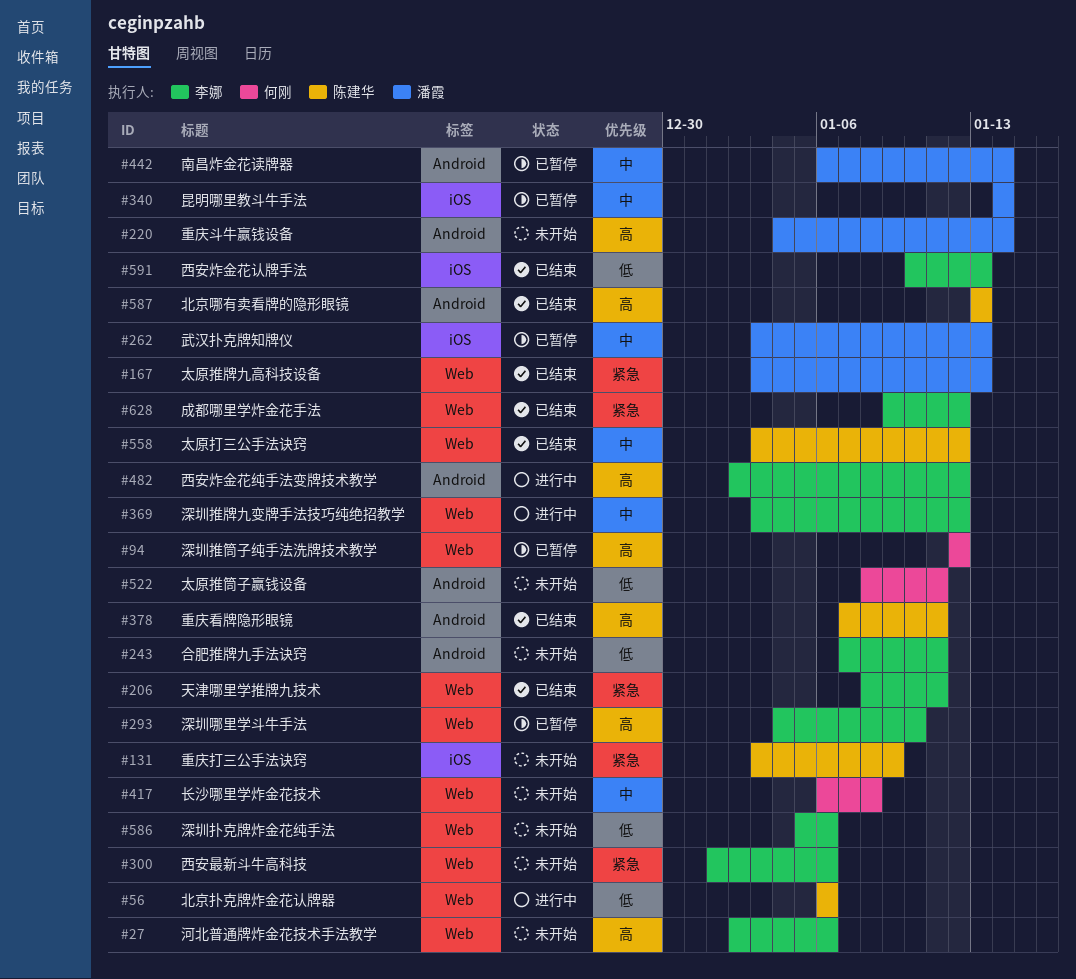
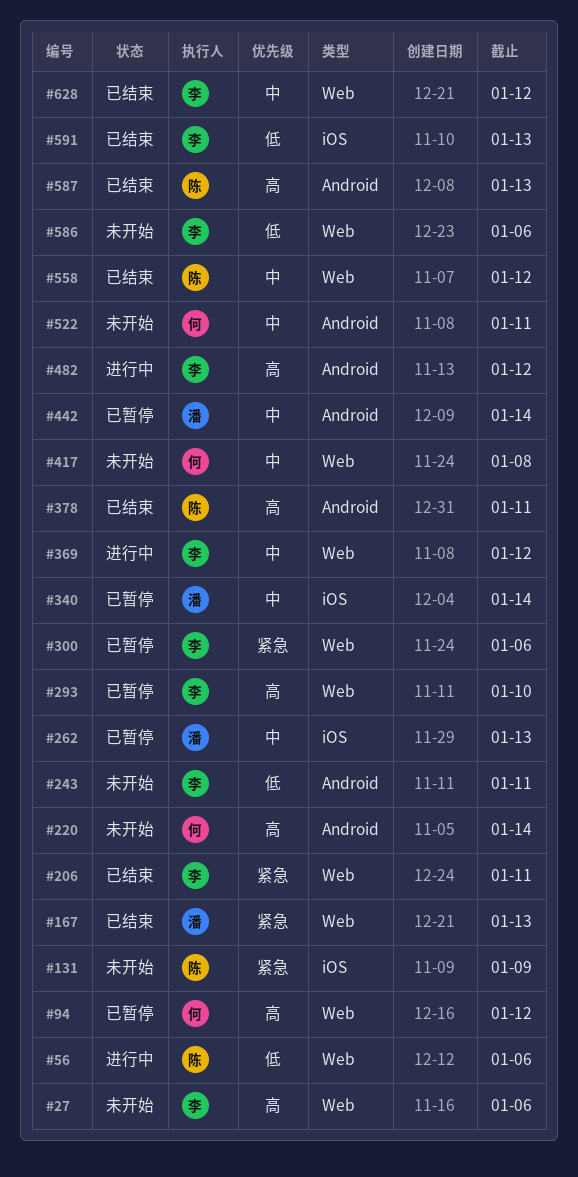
#220, owner: 潘霞 -> 何刚
#300, status: 未开始 -> 已暂停
#522, priority: 低 -> 中
#628, priority: 紧急 -> 中

